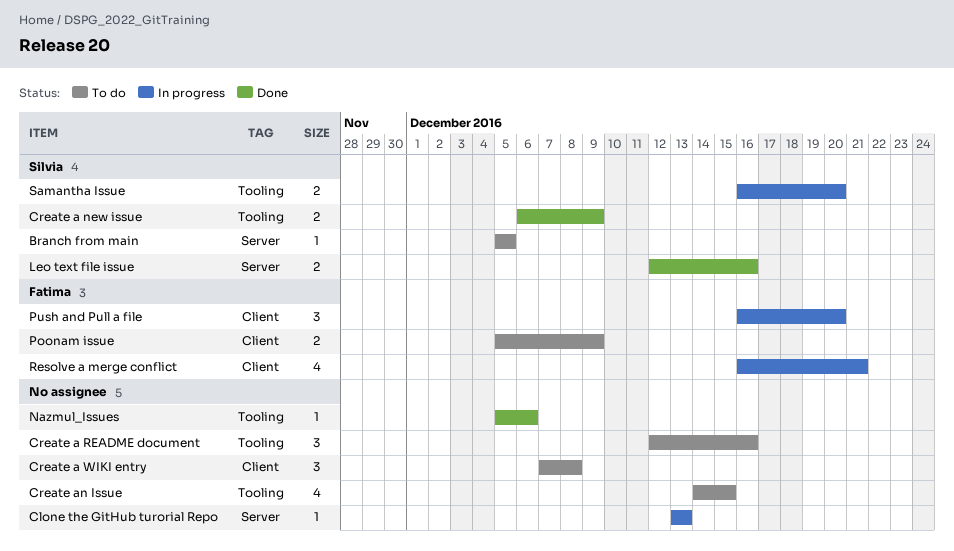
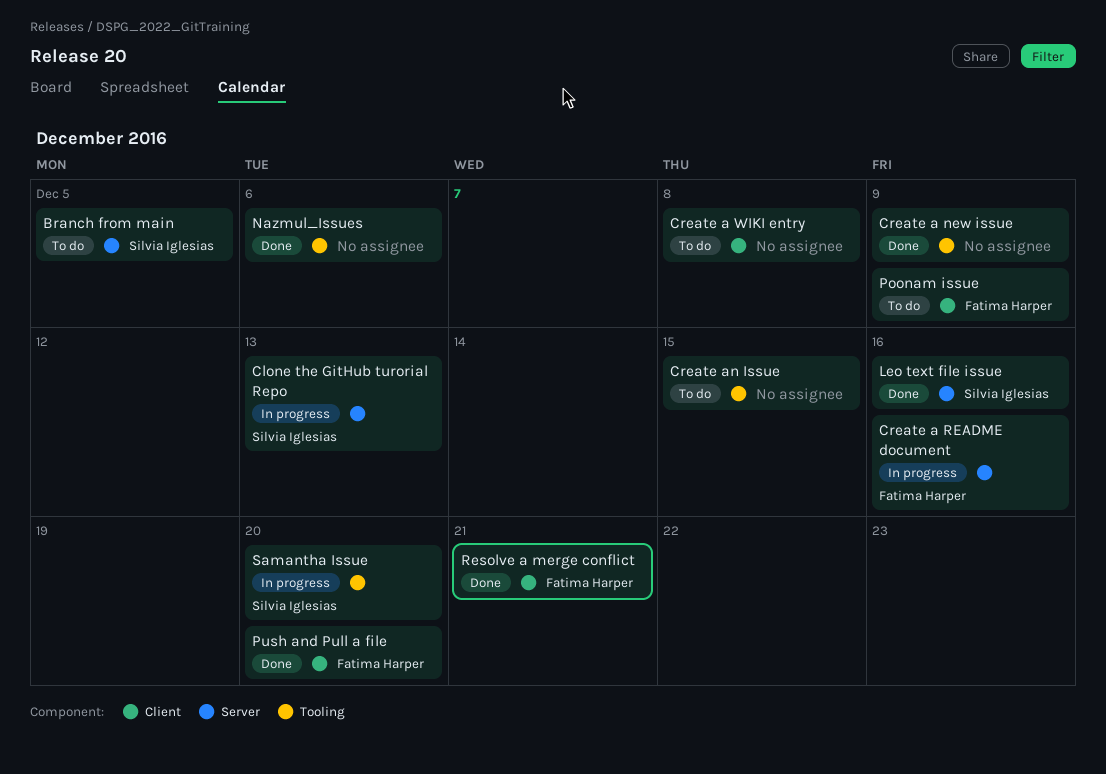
Clone the GitHub turorial Repo, owner: none -> Silvia Iglesias
Create a new issue, owner: Silvia Iglesias -> none
Create a README document, status: To do -> In progress
Create a README document, owner: none -> Fatima Harper
Create a README document, label: Tooling -> Server
Push and Pull a file, status: In progress -> Done
Resolve a merge conflict, status: In progress -> Done

